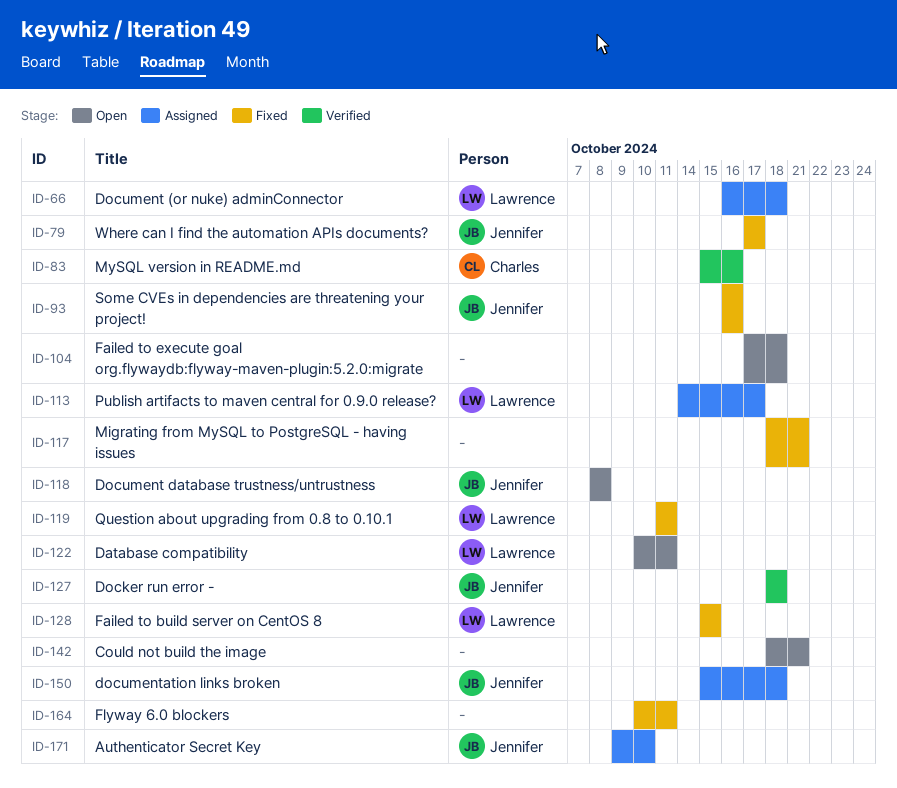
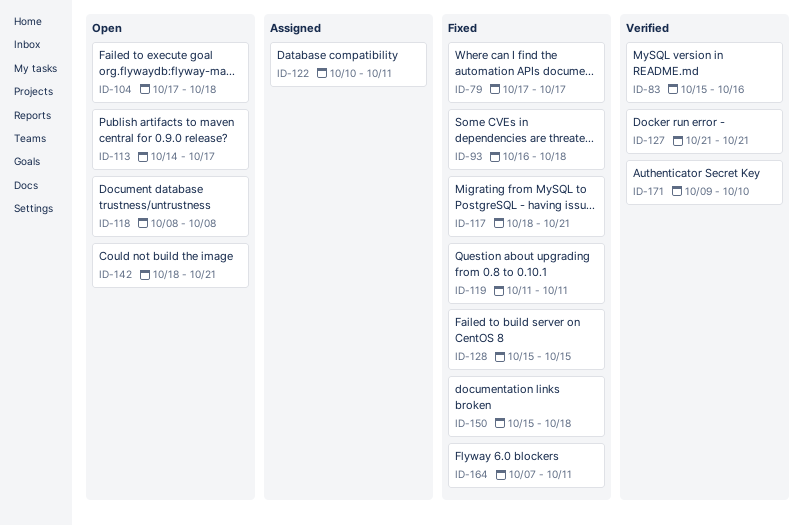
ID-66: present -> none
ID-93, due: Oct 16 -> Oct 18
ID-113, status: Assigned -> Open
ID-122, status: Open -> Assigned
ID-127, start: Oct 18 -> Oct 21
ID-127, due: Oct 18 -> Oct 21
ID-150, status: Assigned -> Fixed
ID-164, start: Oct 10 -> Oct 7
ID-171, status: Assigned -> Verified

